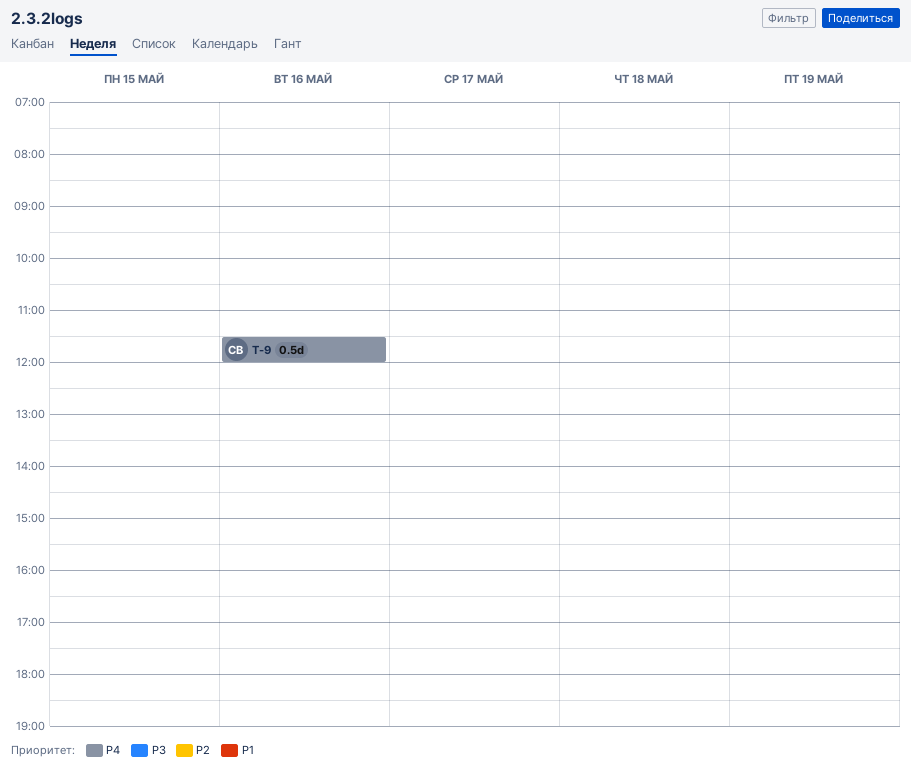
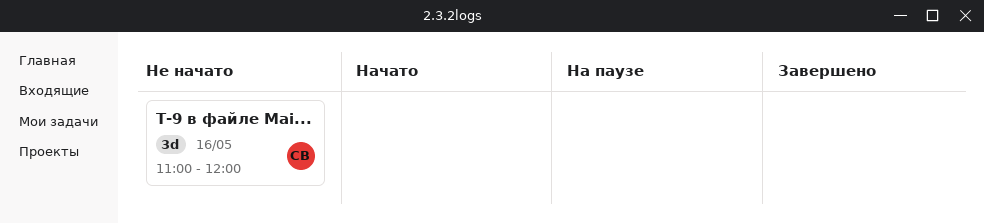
T-9, estimate: 0.5d -> 3d
T-9, begins: 11:30 -> 11:00

